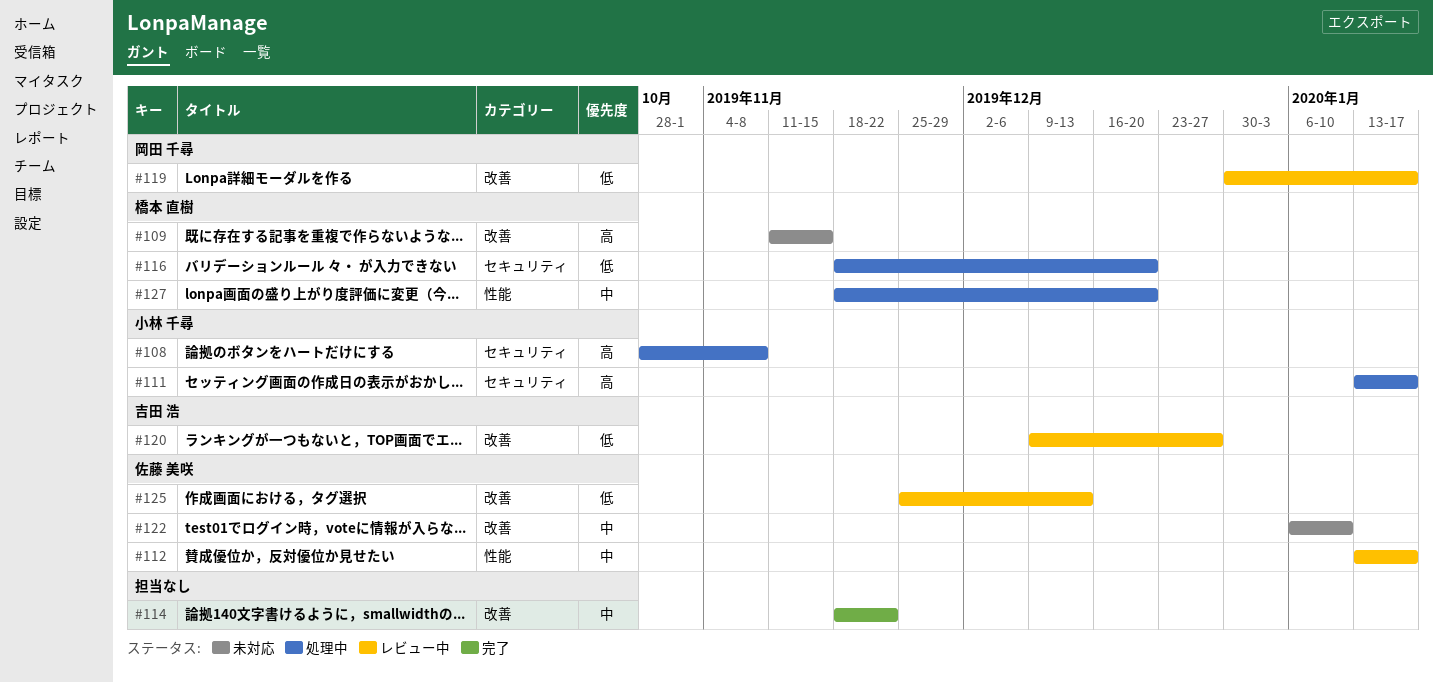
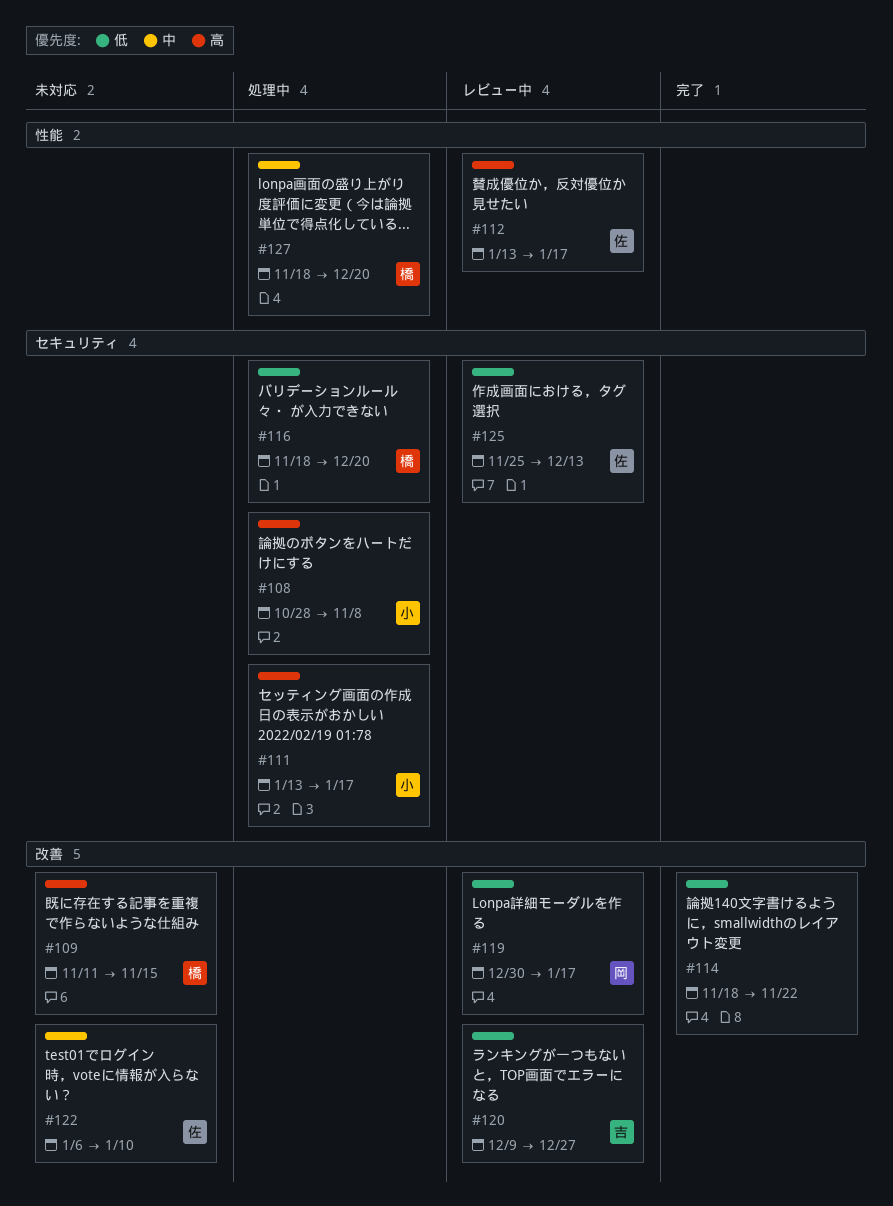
#112, priority: 中 -> 高
#114, priority: 中 -> 低
#125, label: 改善 -> セキュリティ

